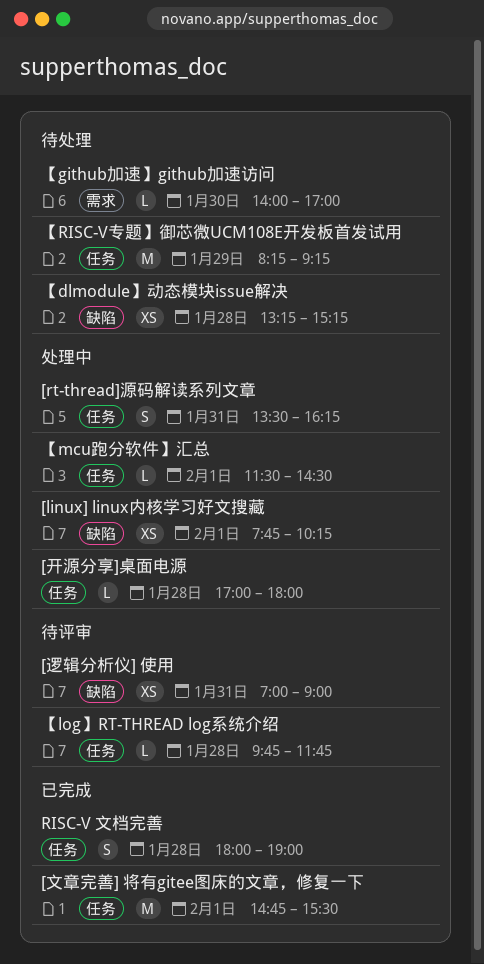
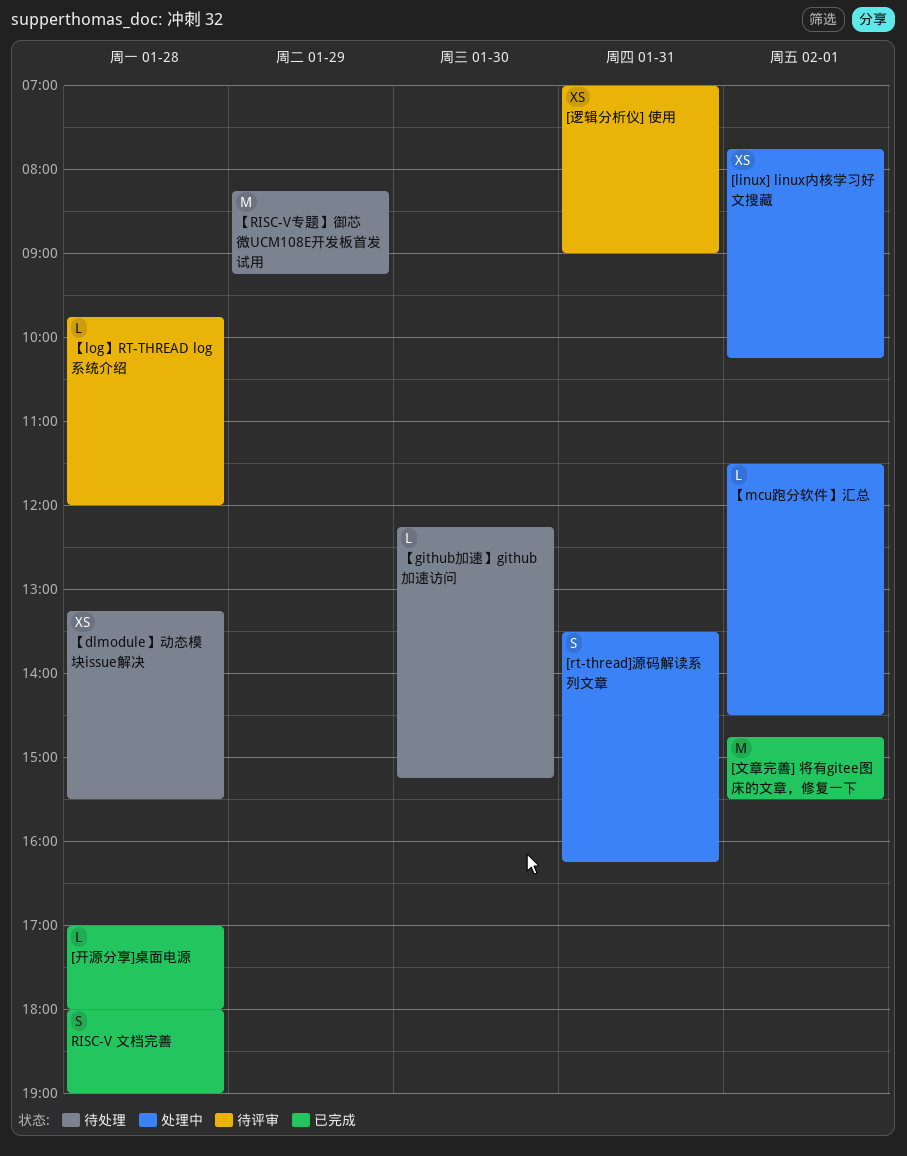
[开源分享]桌面电源, status: 处理中 -> 已完成
【dlmodule】动态模块issue解决, ends: 15:15 -> 15:30
【github加速】github加速访问, begins: 14:00 -> 12:15
【github加速】github加速访问, ends: 17:00 -> 15:15
【log】RT-THREAD log系统介绍, ends: 11:45 -> 12:00

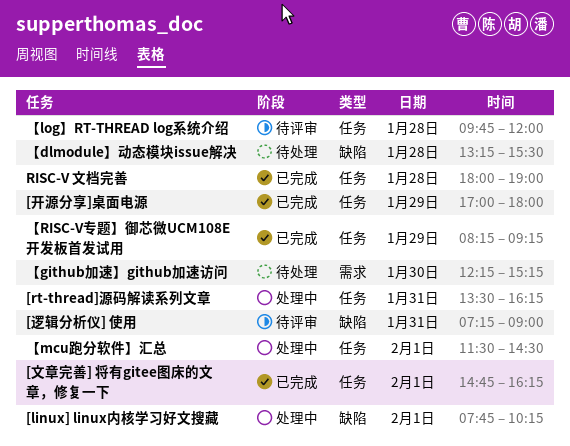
[开源分享]桌面电源, day: Jan 28 -> Jan 29
[文章完善] 将有gitee图床的文章，修复一下, ends: 15:30 -> 16:15
[逻辑分析仪] 使用, begins: 07:00 -> 07:15
【RISC-V专题】御芯微UCM108E开发板首发试用, status: 待处理 -> 已完成

